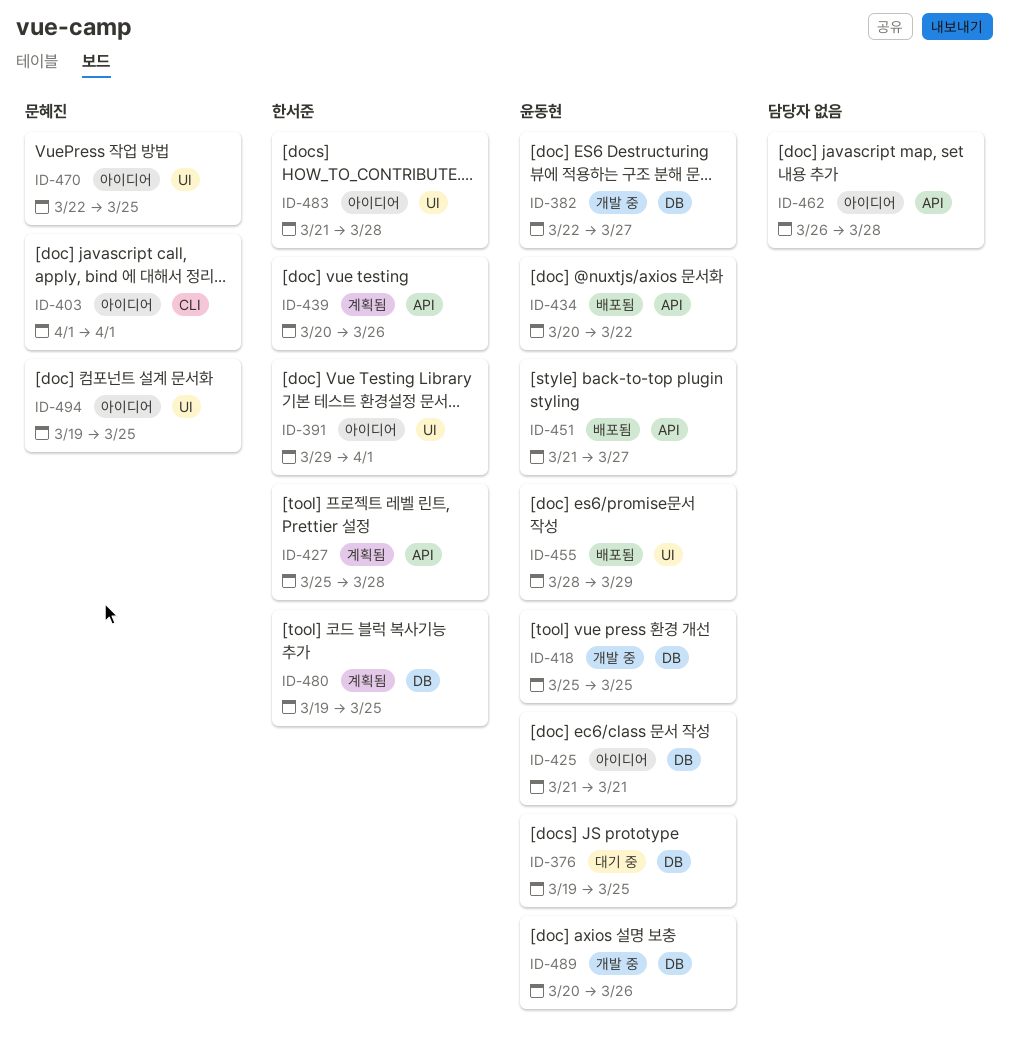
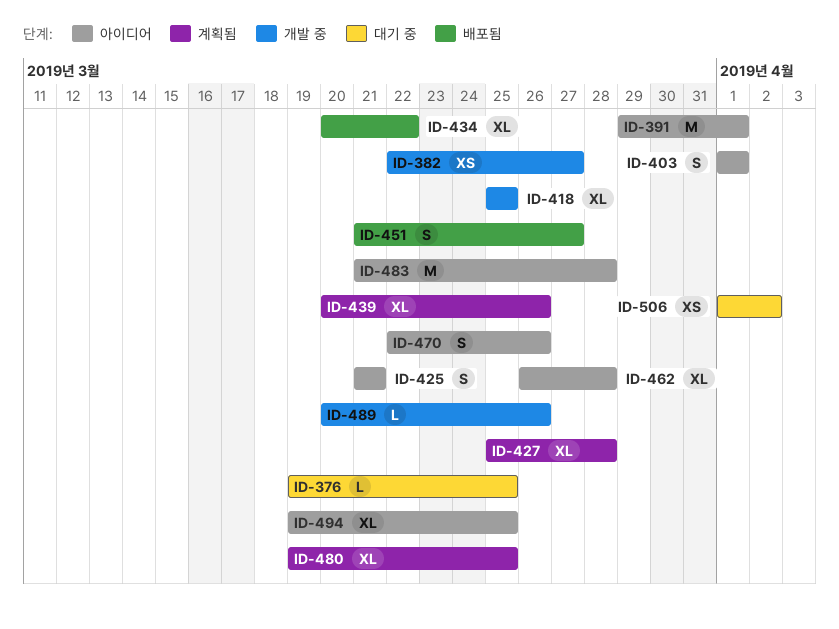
ID-455: present -> none
ID-470, due: Mar 25 -> Mar 26
ID-506: none -> present

